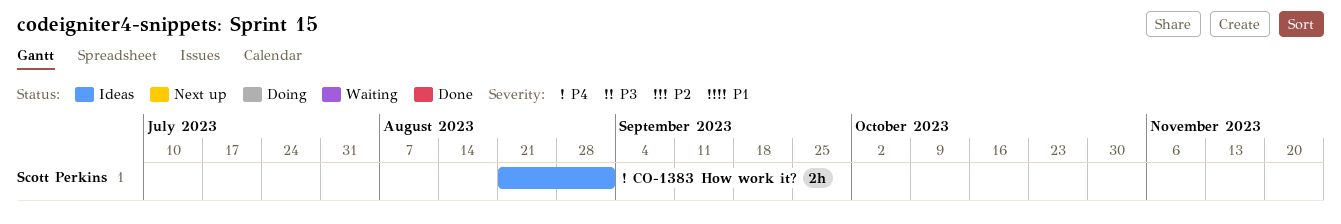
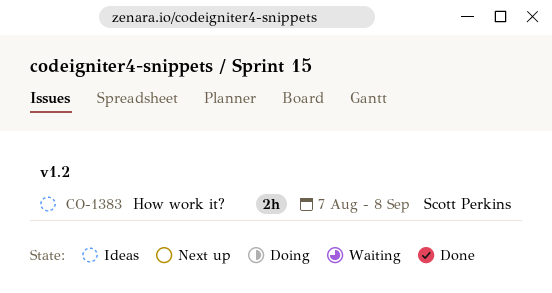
CO-1383, start: Aug 21 -> Aug 7
CO-1383, due: Sep 1 -> Sep 8

